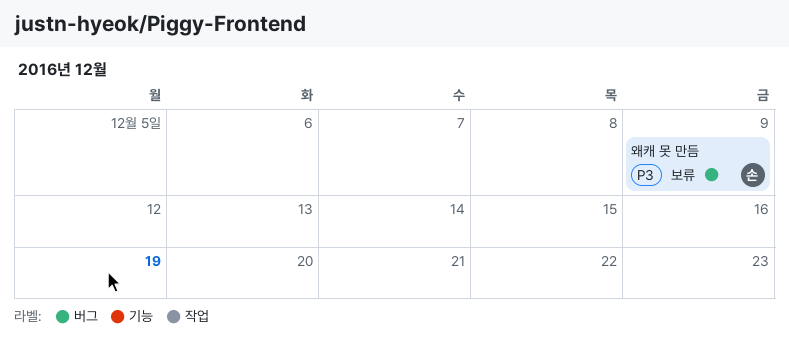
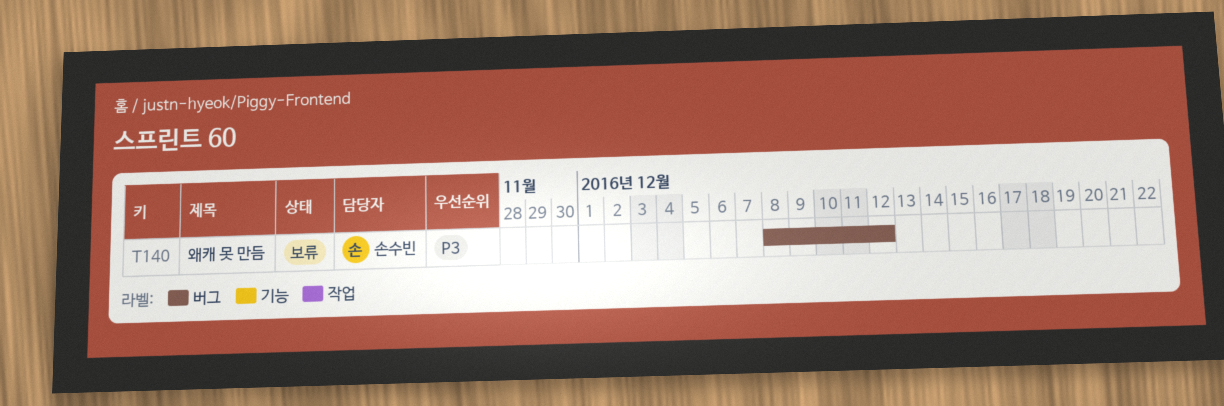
왜캐 못 만듬, due: Dec 9 -> Dec 12

